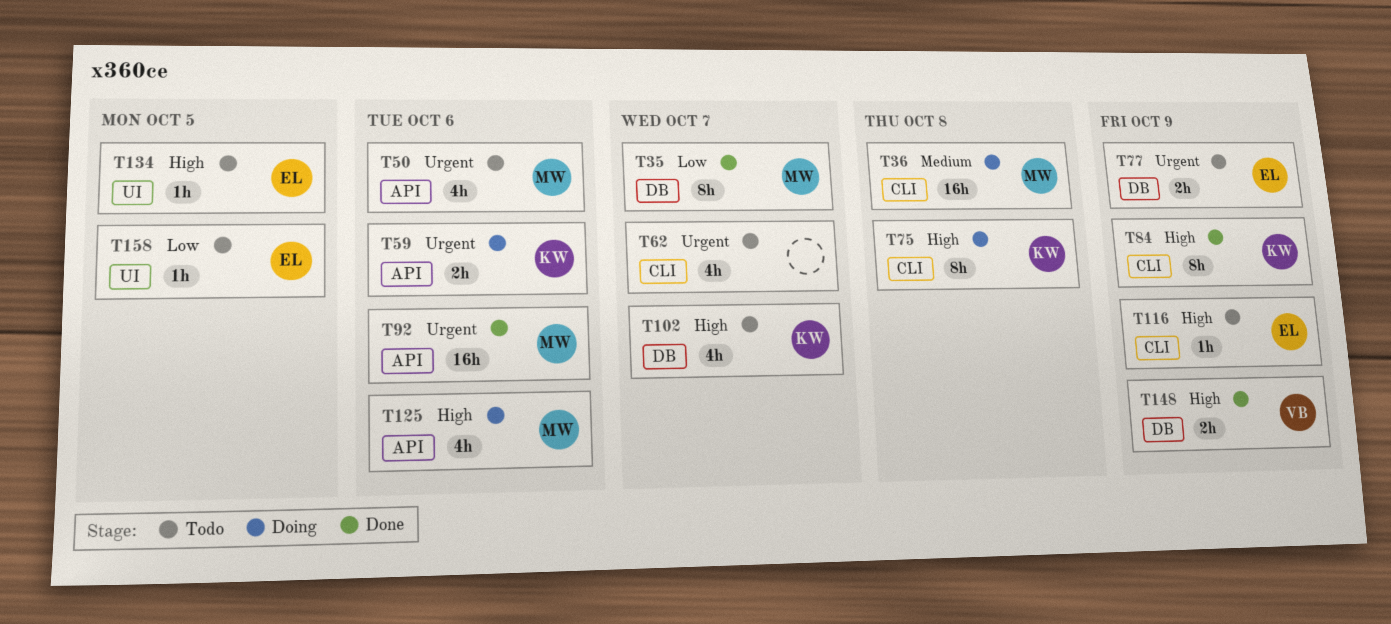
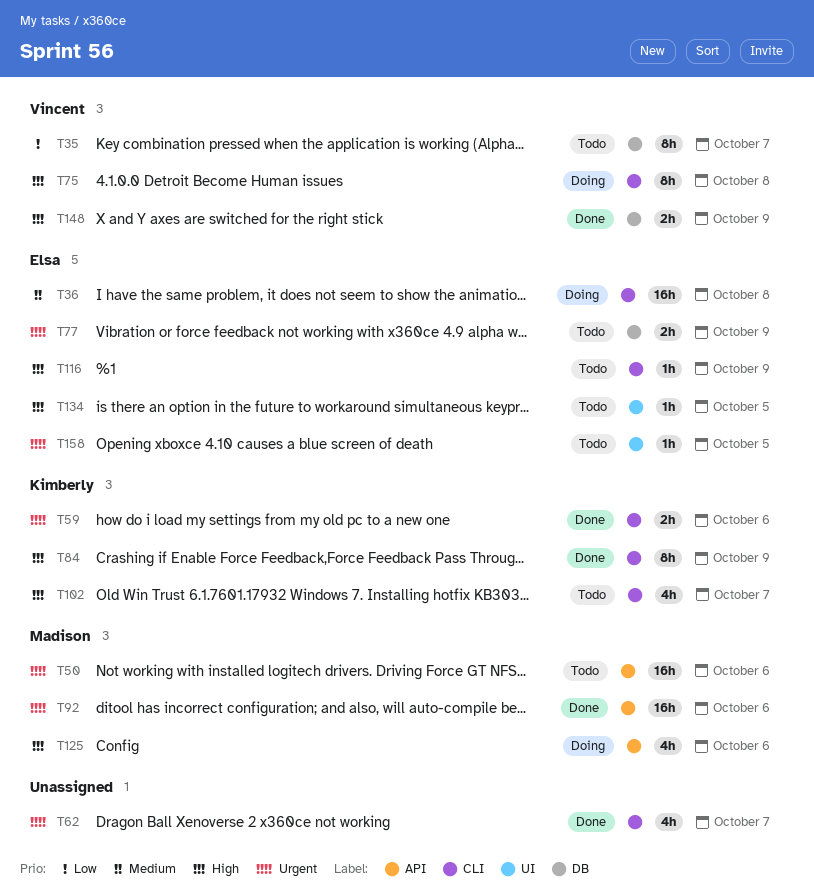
T35, status: Done -> Todo
T35, owner: Madison -> Vincent
T36, owner: Madison -> Elsa
T50, estimate: 4h -> 16h
T59, status: Doing -> Done
T59, label: API -> CLI
T62, status: Todo -> Done
T75, owner: Kimberly -> Vincent
T102, label: DB -> CLI
T158, priority: Low -> Urgent

